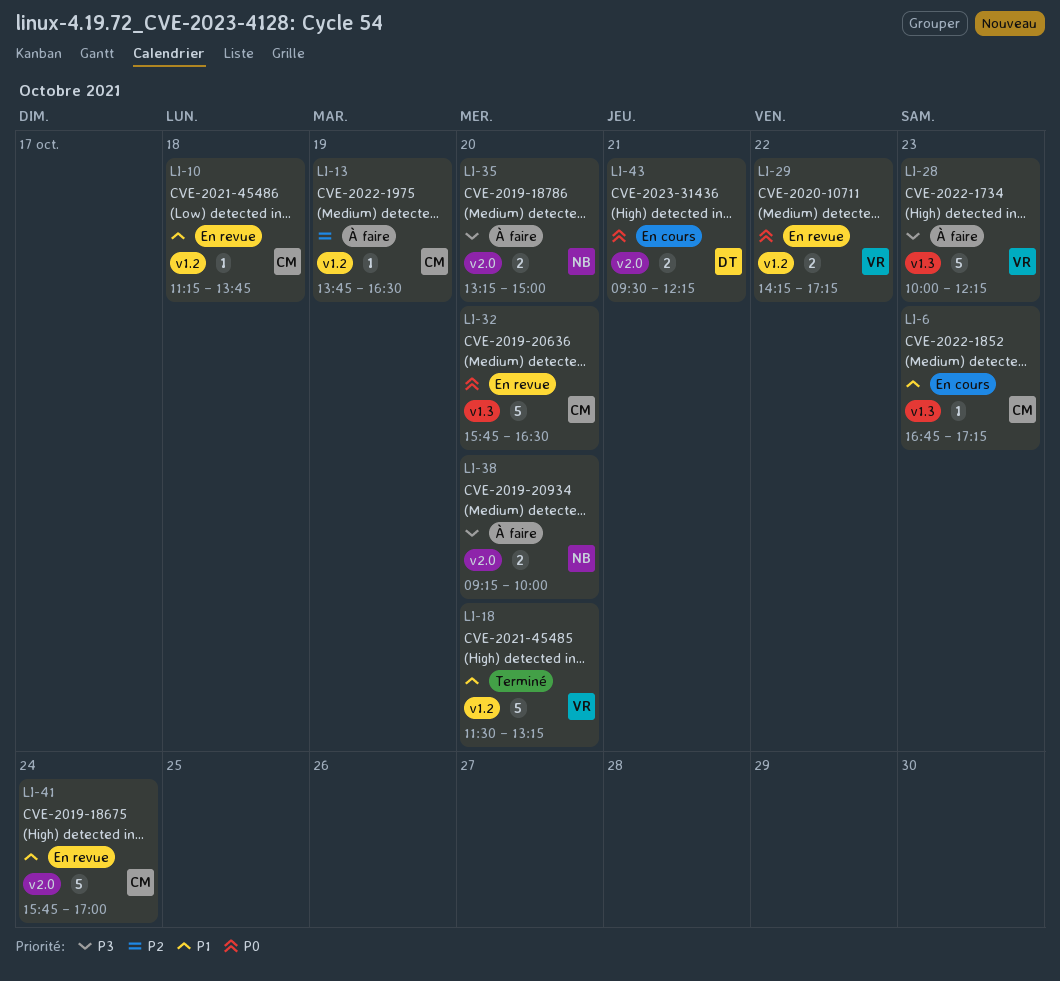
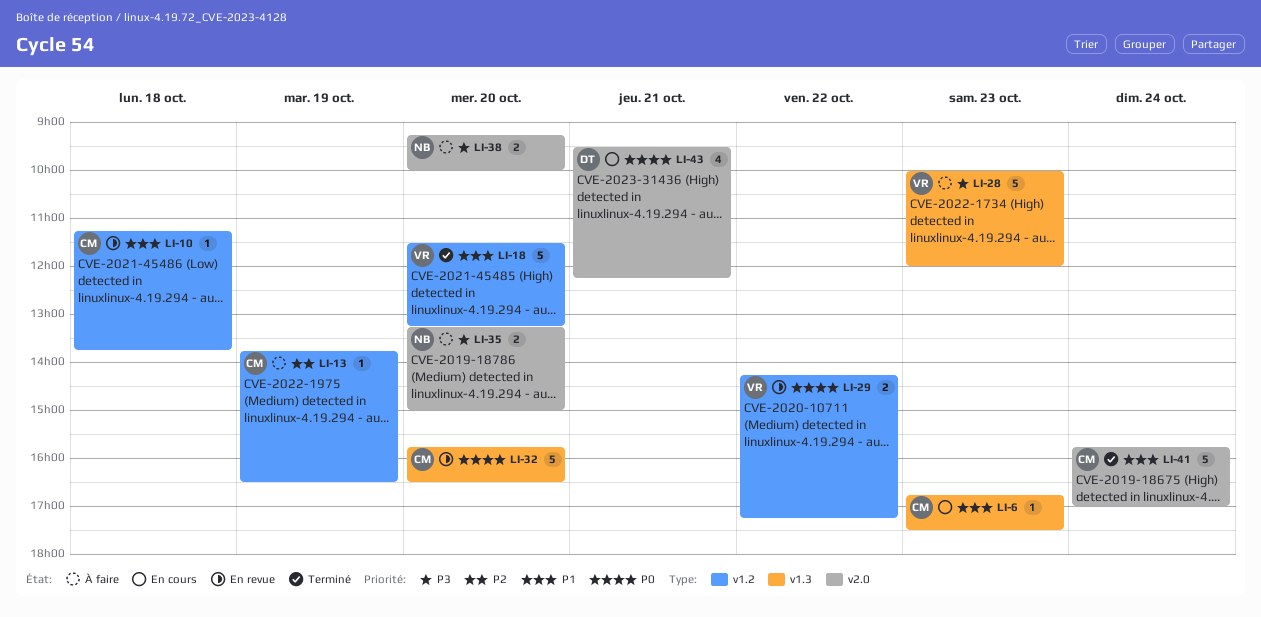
LI-6, ends: 17:15 -> 17:30
LI-28, ends: 12:15 -> 12:00
LI-41, status: En revue -> Terminé
LI-43, estimate: 2 -> 4

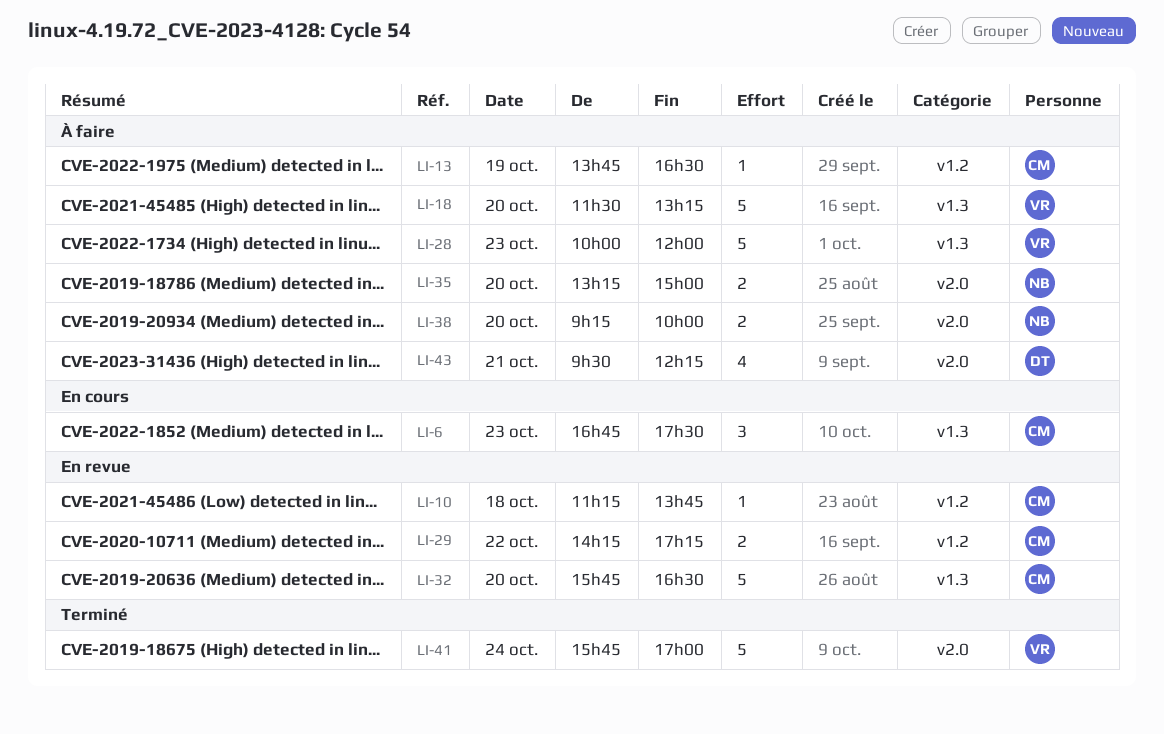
LI-6, estimate: 1 -> 3
LI-18, status: Terminé -> À faire
LI-18, label: v1.2 -> v1.3
LI-29, owner: VR -> CM
LI-41, owner: CM -> VR
LI-43, status: En cours -> À faire

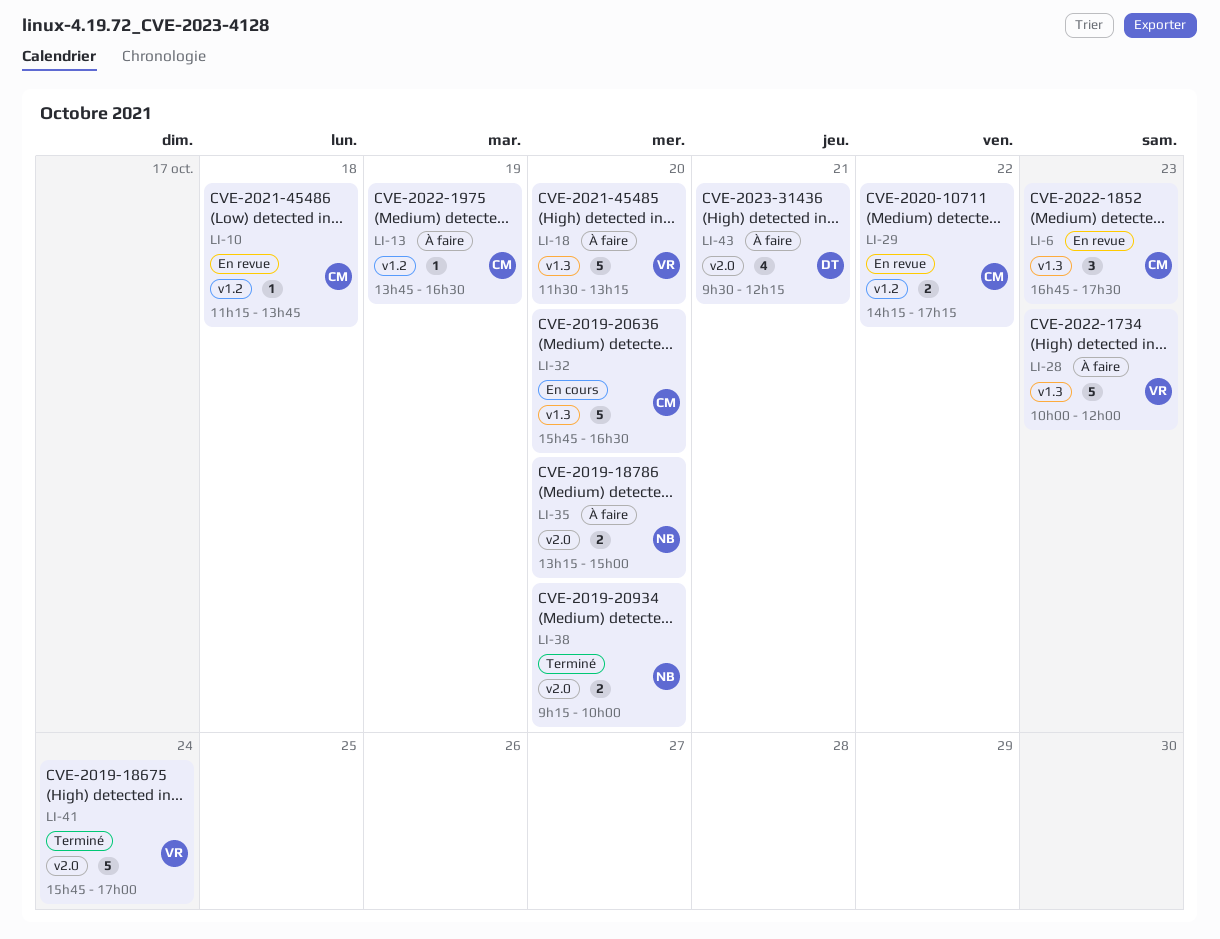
LI-6, status: En cours -> En revue
LI-32, status: En revue -> En cours
LI-38, status: À faire -> Terminé

